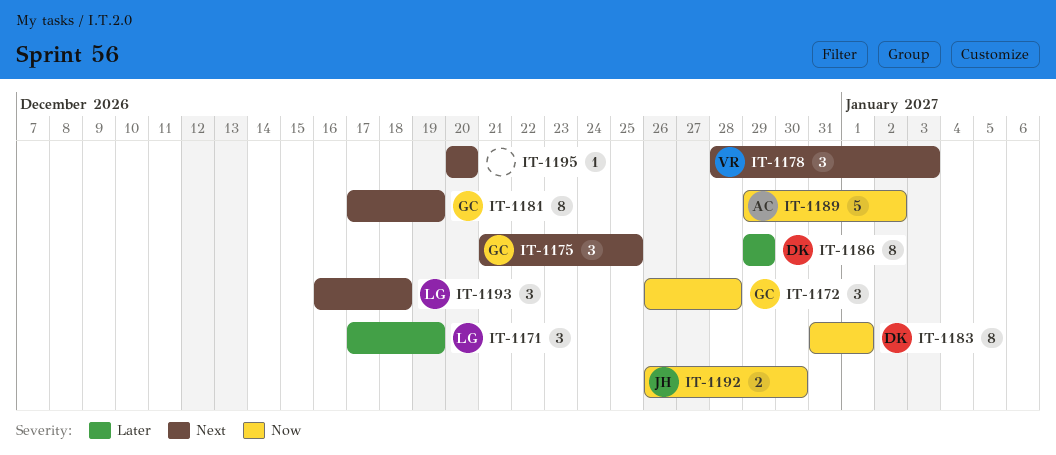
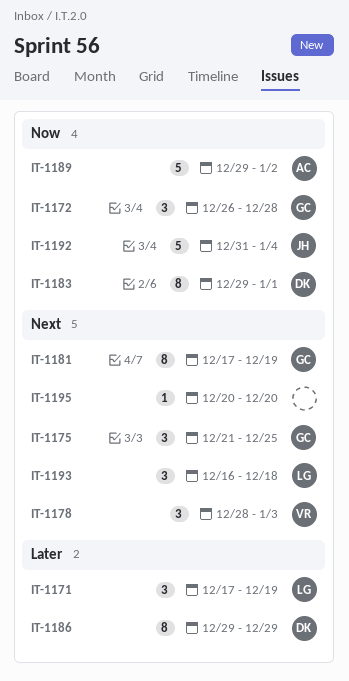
IT-1183, start: Dec 31 -> Dec 29
IT-1192, estimate: 2 -> 5
IT-1192, start: Dec 26 -> Dec 31
IT-1192, due: Dec 30 -> Jan 4

